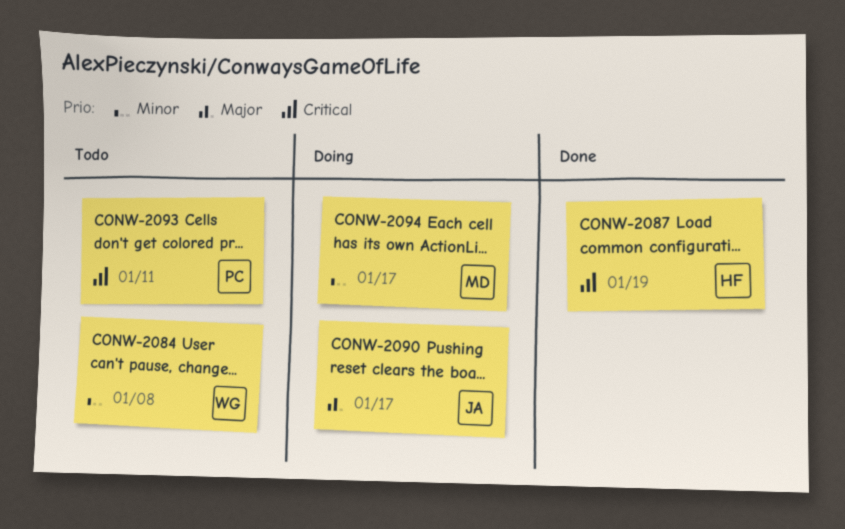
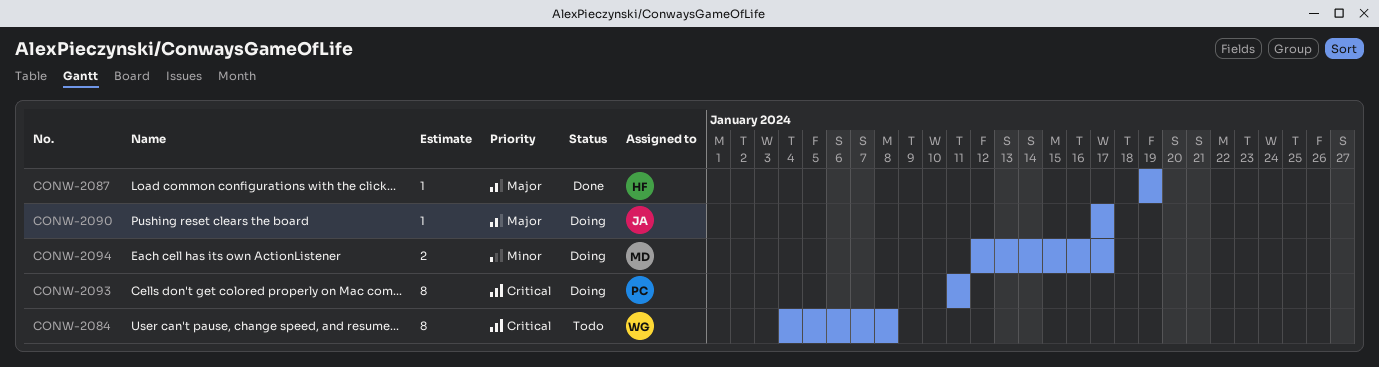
CONW-2084, priority: Minor -> Critical
CONW-2087, priority: Critical -> Major
CONW-2093, status: Todo -> Doing

